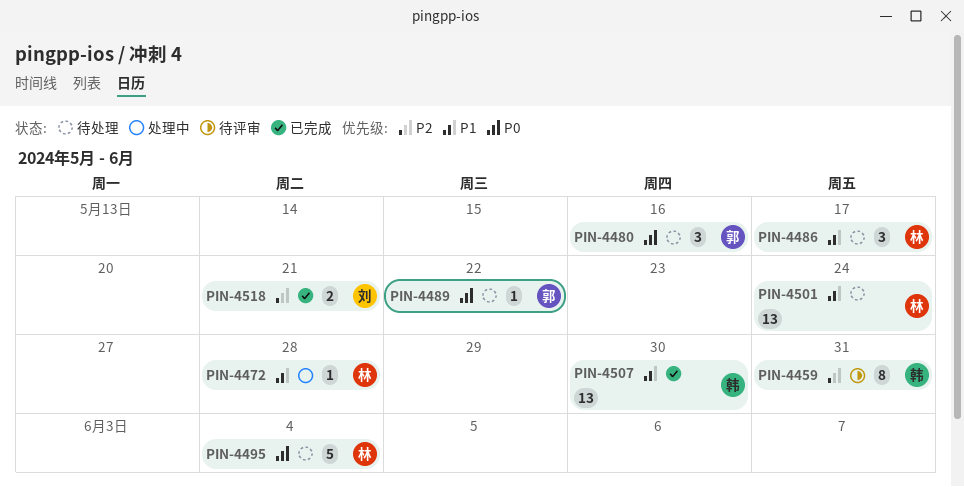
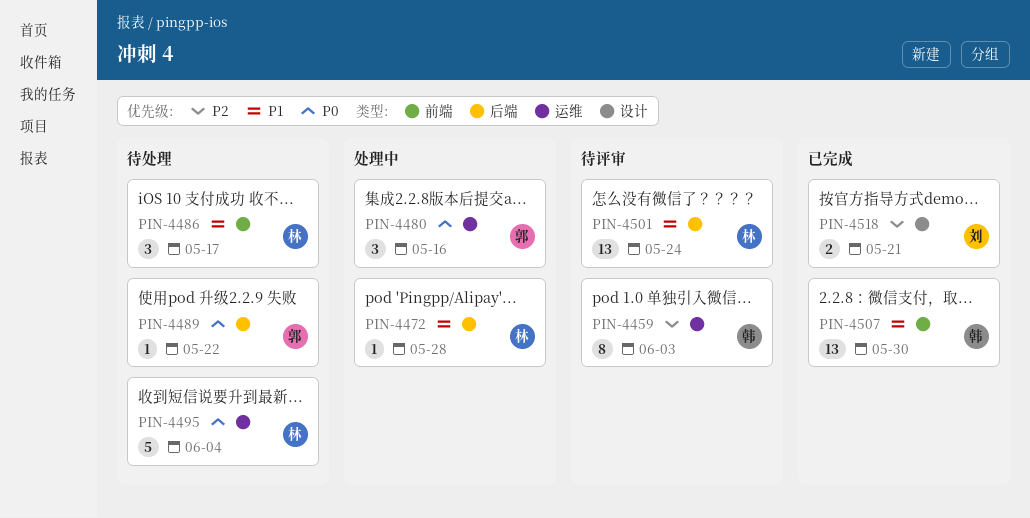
PIN-4459, due: May 31 -> Jun 3
PIN-4480, status: 待处理 -> 处理中
PIN-4501, status: 待处理 -> 待评审

